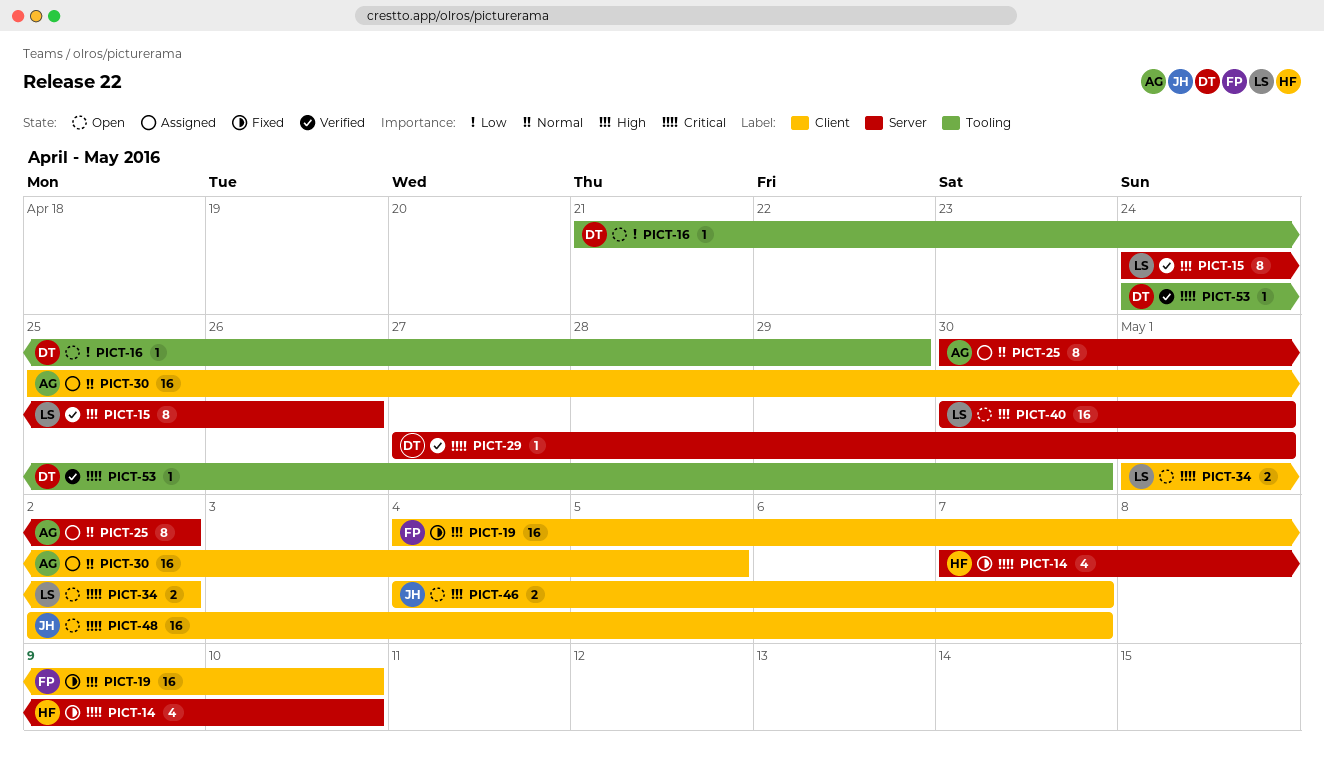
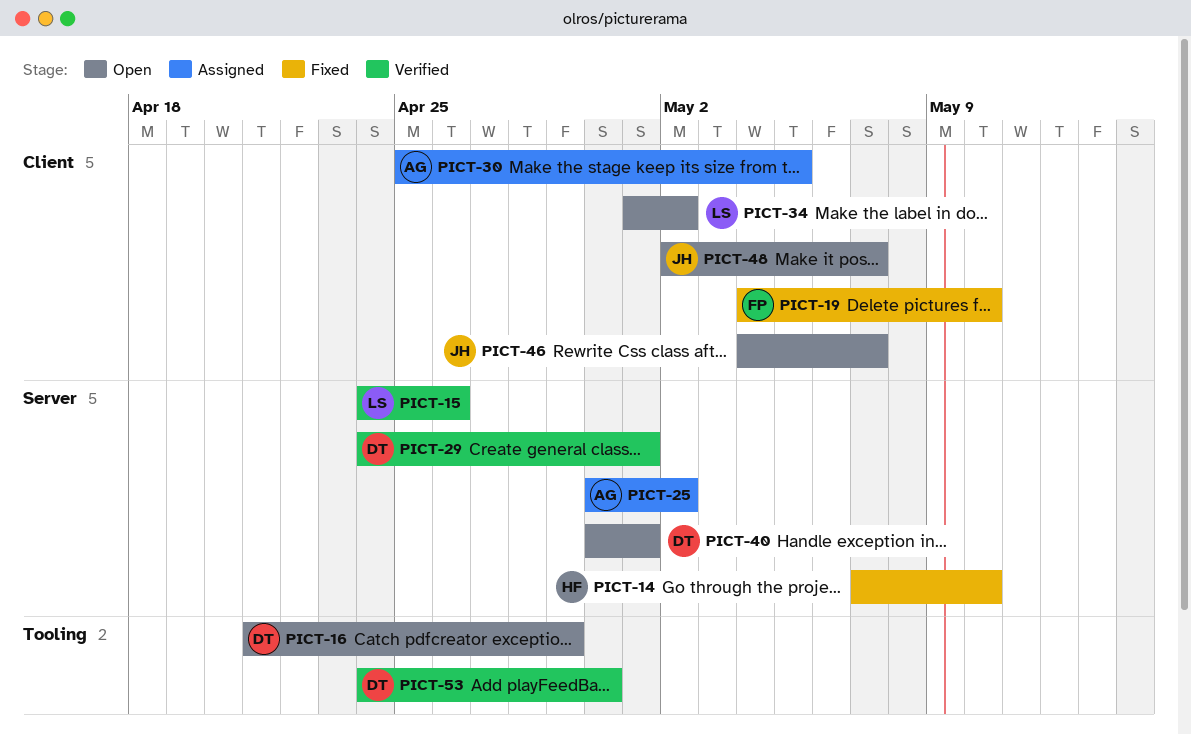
PICT-29, start: Apr 27 -> Apr 24
PICT-40, owner: LS -> DT

